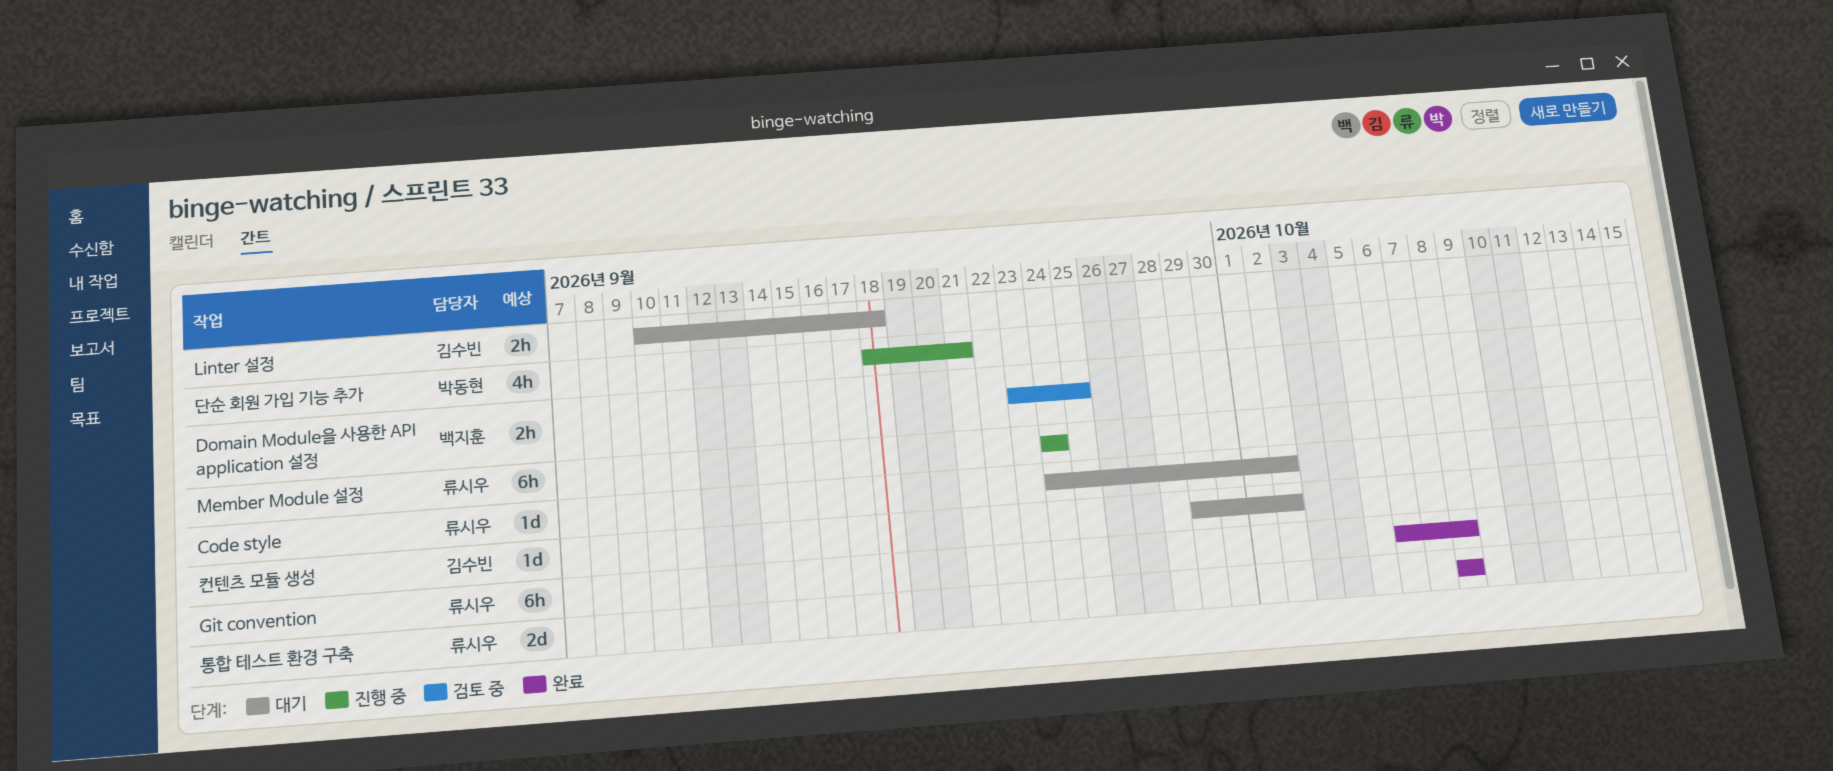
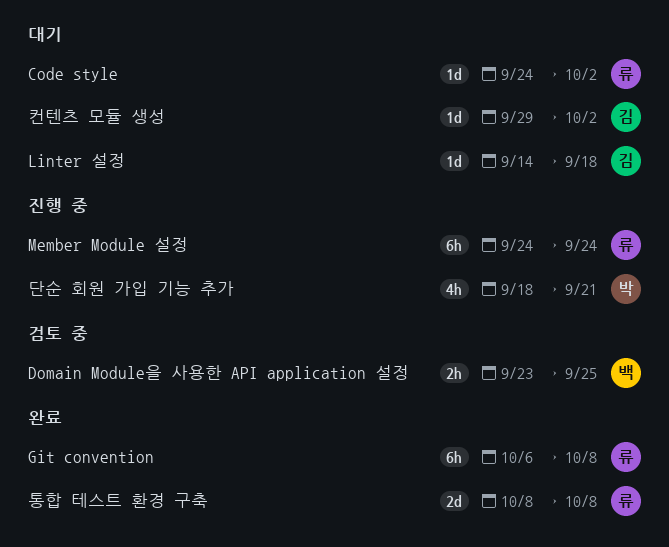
Linter 설정, estimate: 2h -> 1d
Linter 설정, start: Sep 10 -> Sep 14

